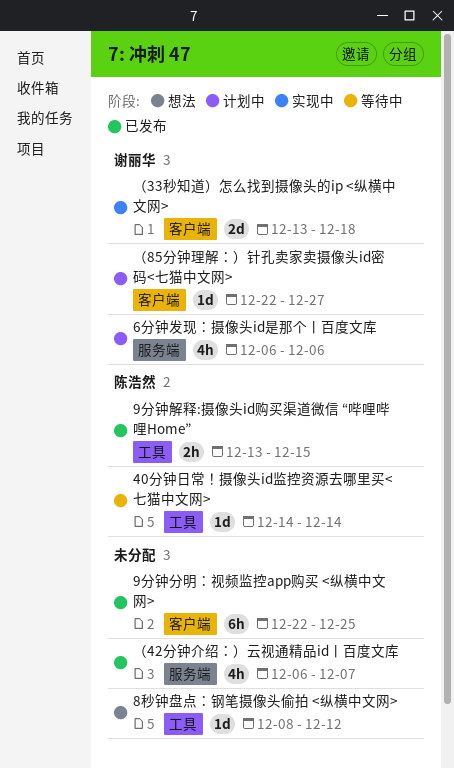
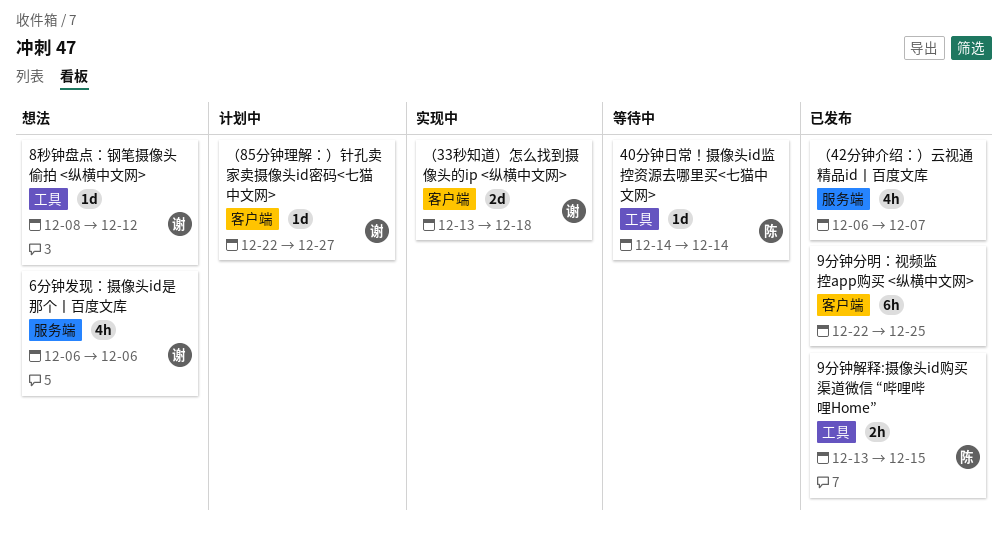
6分钟发现：摄像头id是那个丨百度文库, status: 计划中 -> 想法
8秒钟盘点：钢笔摄像头偷拍 <纵横中文网>, owner: none -> 谢丽华

